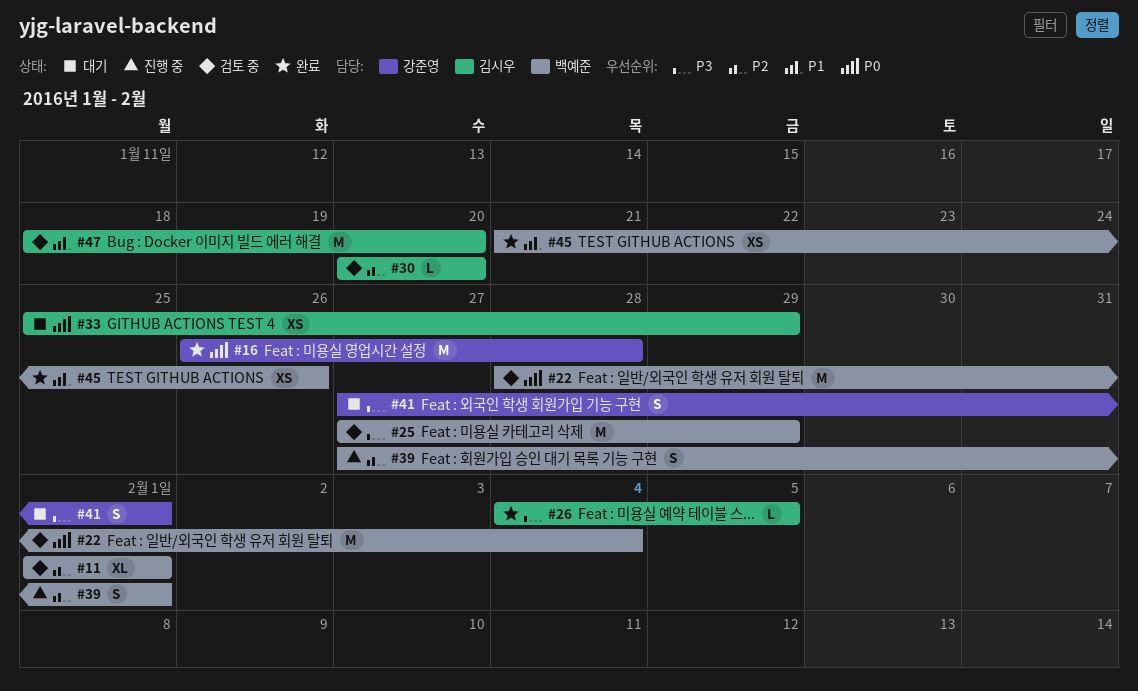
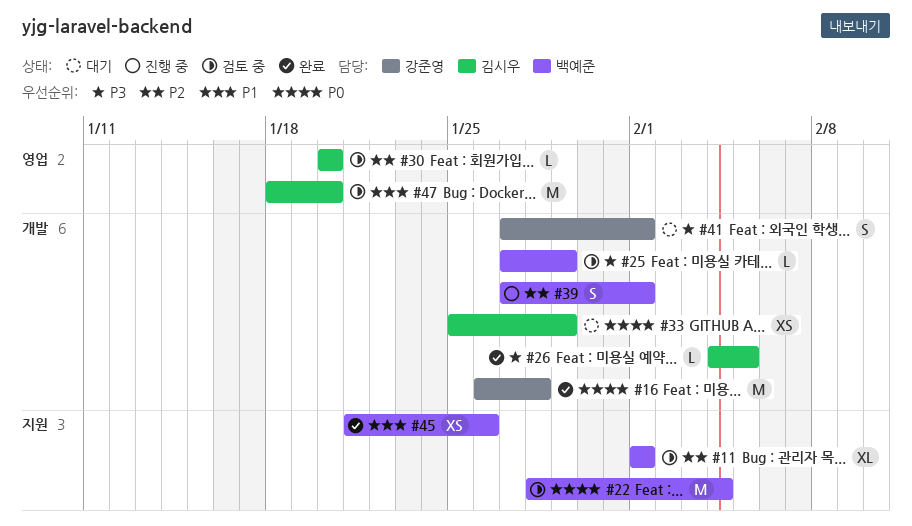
#25, estimate: M -> L

